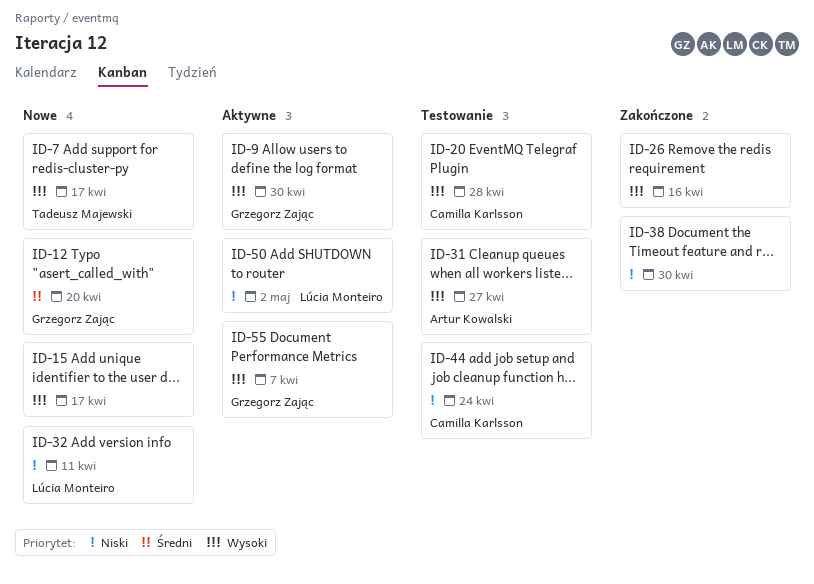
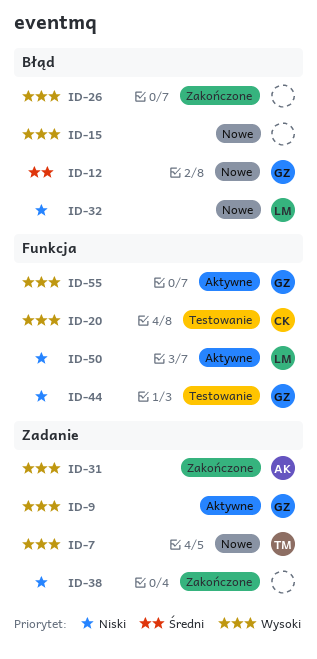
ID-31, status: Testowanie -> Zakończone
ID-44, owner: Camilla Karlsson -> Grzegorz Zając

